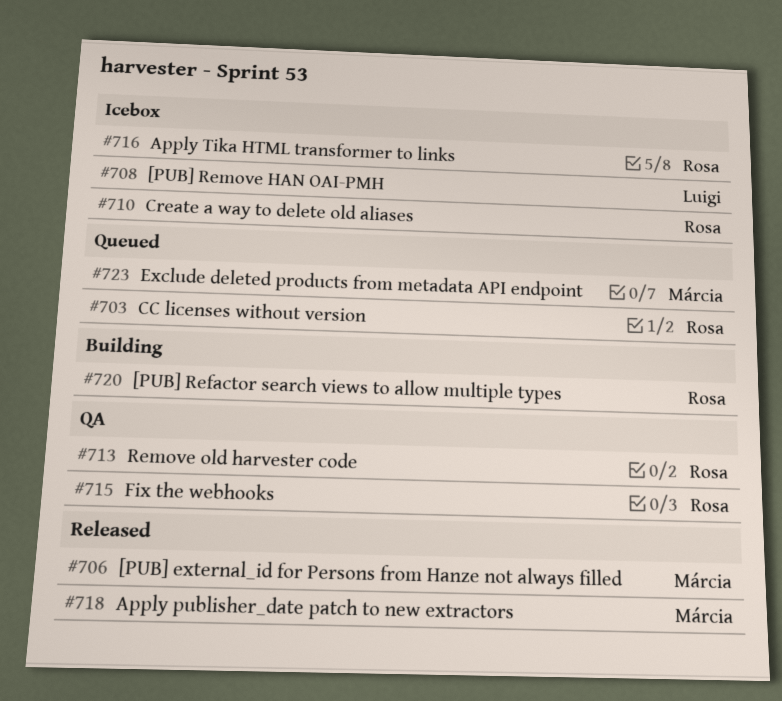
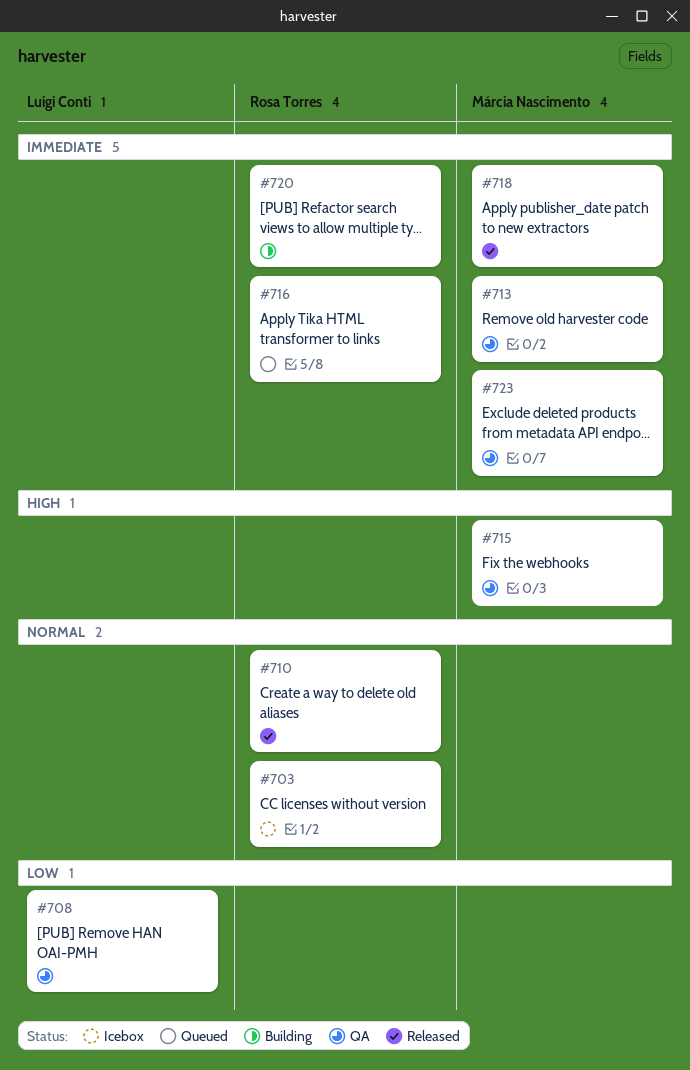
#703, status: Queued -> Icebox
#706: present -> none
#708, status: Icebox -> QA
#710, status: Icebox -> Released
#713, owner: Rosa Torres -> Márcia Nascimento
#715, owner: Rosa Torres -> Márcia Nascimento
#716, status: Icebox -> Queued
#723, status: Queued -> QA

